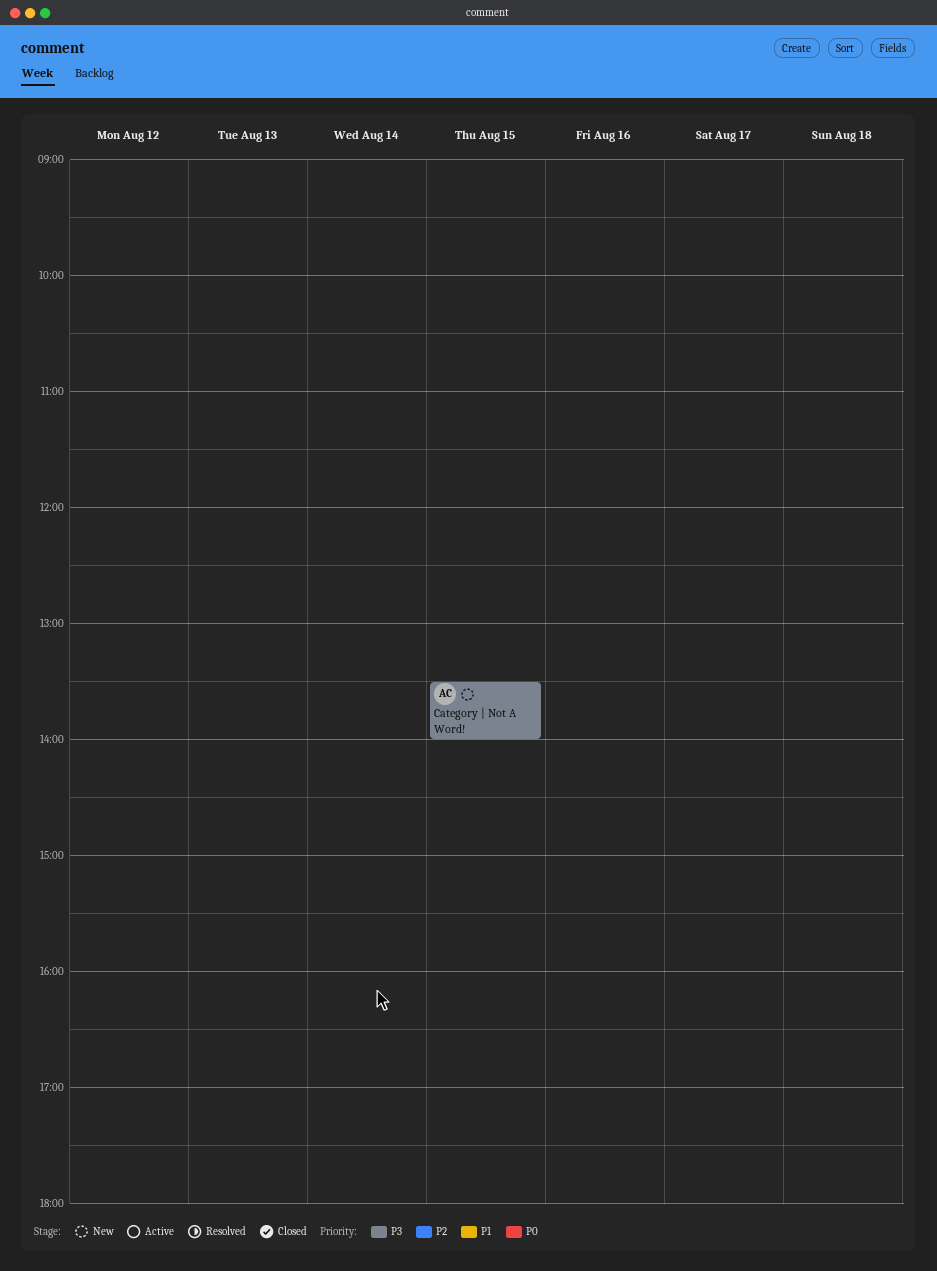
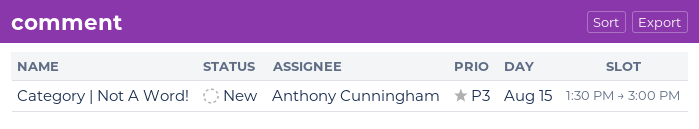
Category | Not A Word!, ends: 14:00 -> 15:00

